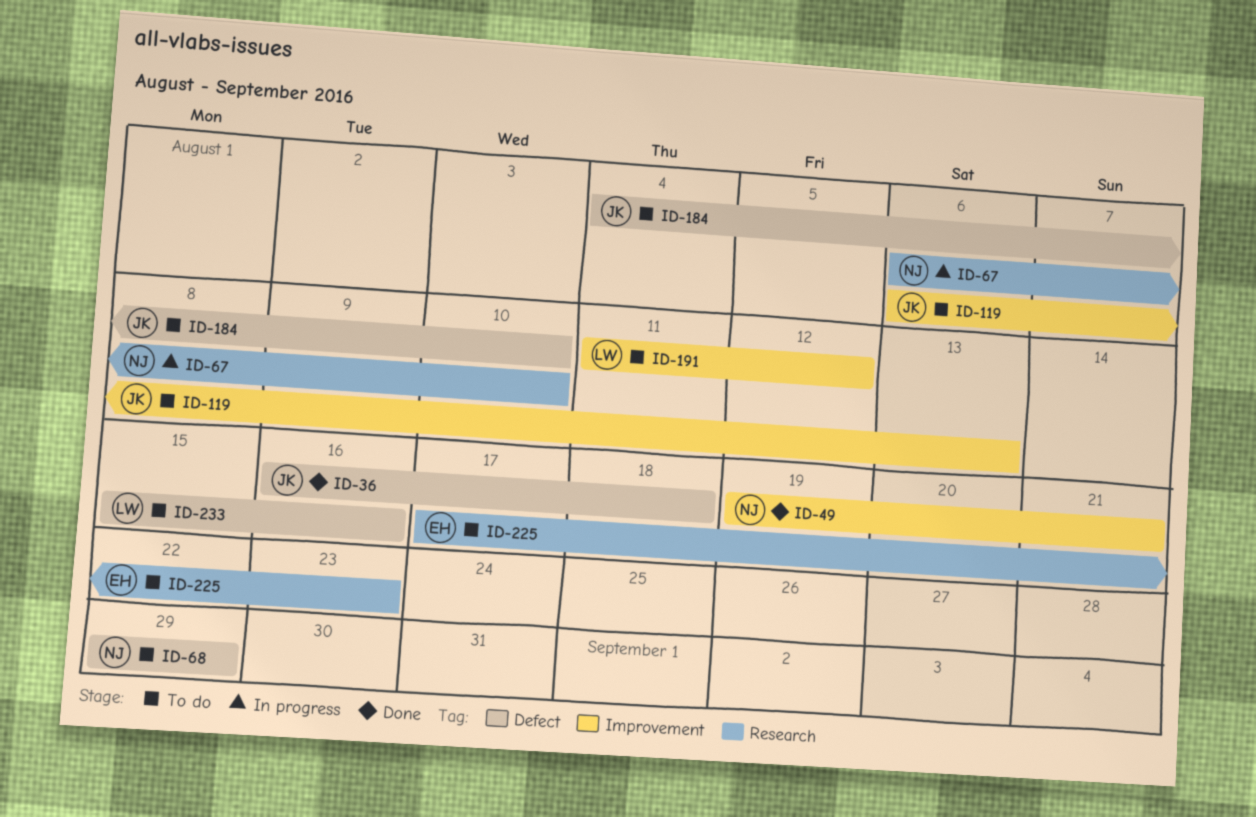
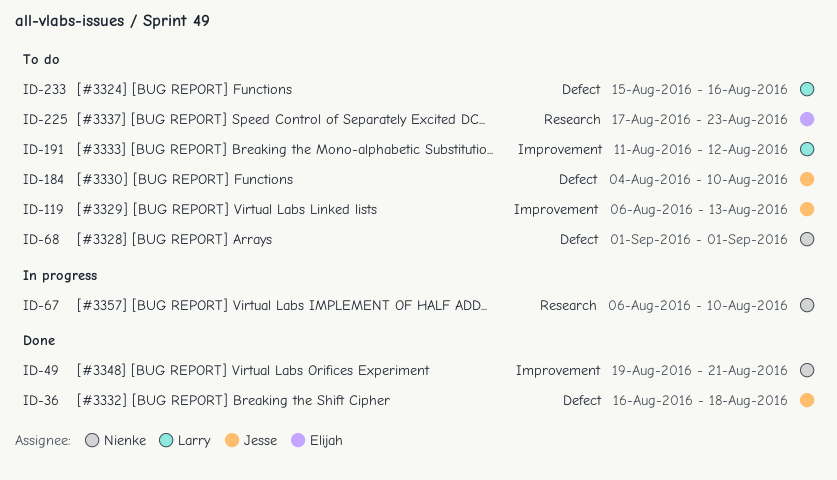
ID-68, start: Aug 29 -> Sep 1
ID-68, due: Aug 29 -> Sep 1

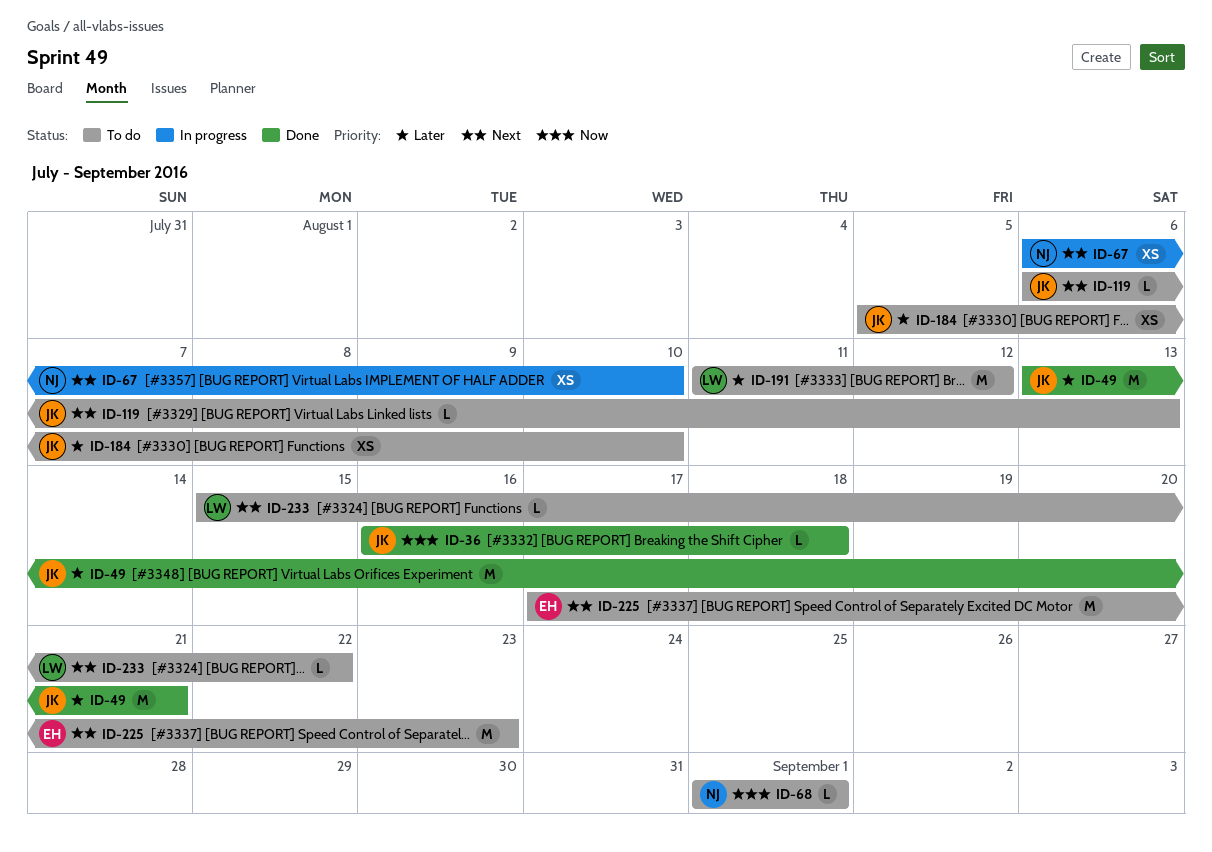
ID-49, owner: Nienke -> Jesse
ID-49, start: Aug 19 -> Aug 13
ID-184, start: Aug 4 -> Aug 5
ID-233, due: Aug 16 -> Aug 22

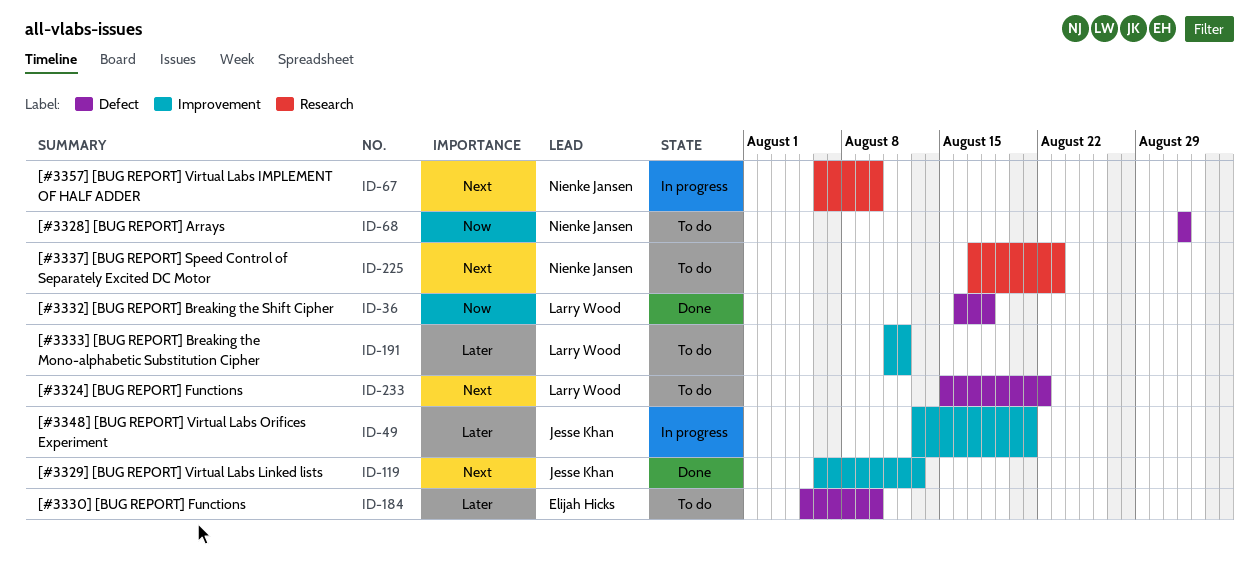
ID-36, owner: Jesse Khan -> Larry Wood
ID-49, status: Done -> In progress
ID-119, status: To do -> Done
ID-184, owner: Jesse Khan -> Elijah Hicks
ID-225, owner: Elijah Hicks -> Nienke Jansen

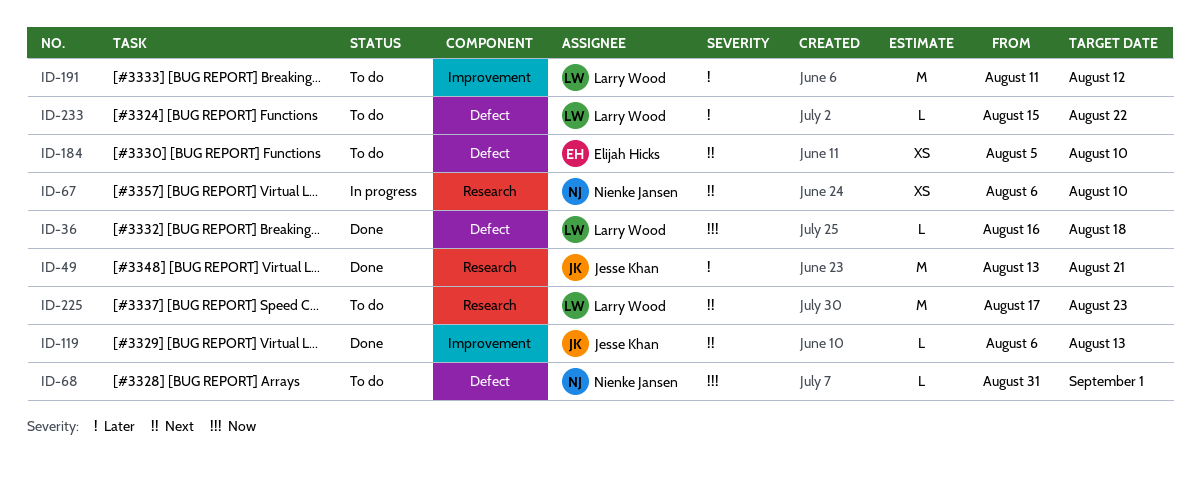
ID-49, status: In progress -> Done
ID-49, label: Improvement -> Research
ID-68, start: Sep 1 -> Aug 31
ID-184, priority: Later -> Next
ID-225, owner: Nienke Jansen -> Larry Wood
ID-233, priority: Next -> Later

